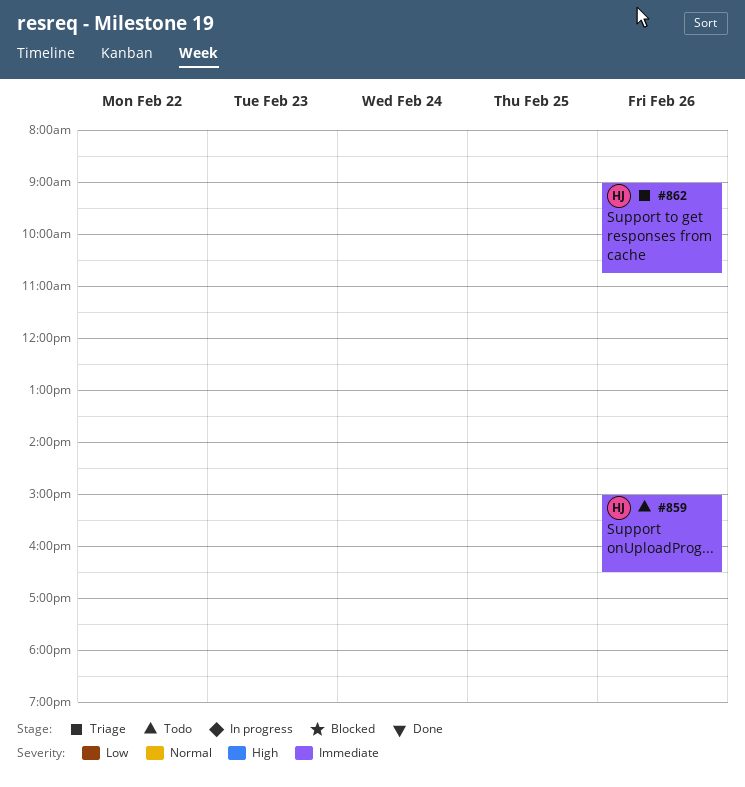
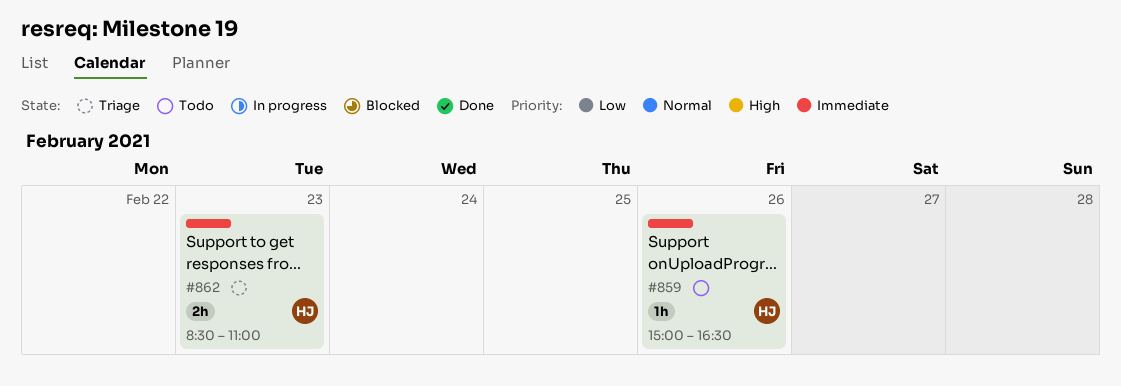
#862, day: Feb 26 -> Feb 23
#862, begins: 09:00 -> 08:30
#862, ends: 10:45 -> 11:00

